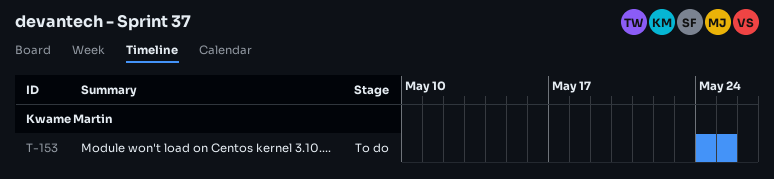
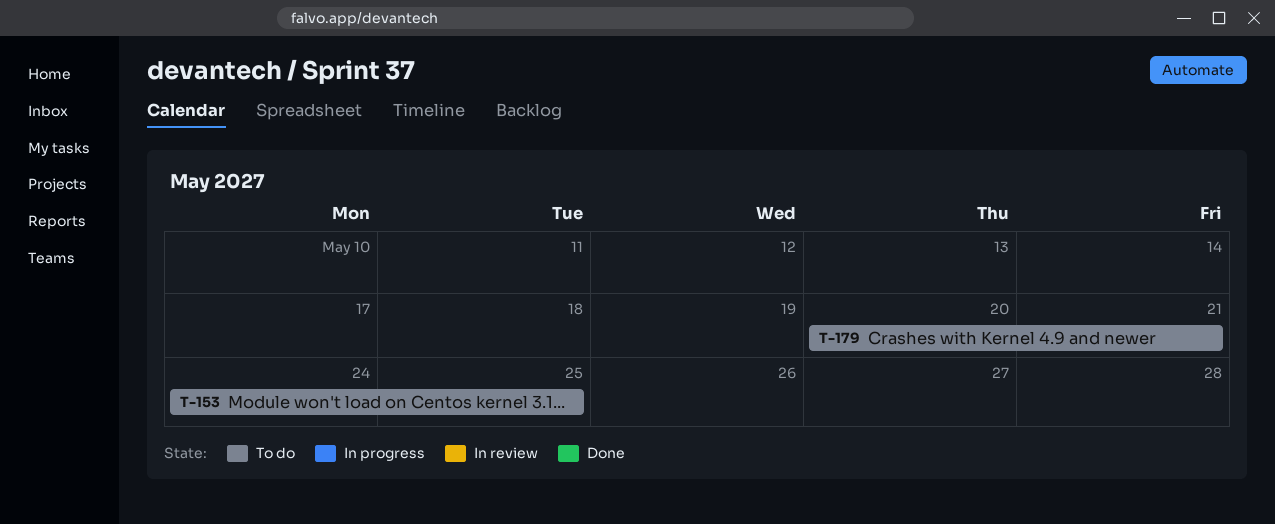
T-179: none -> present

